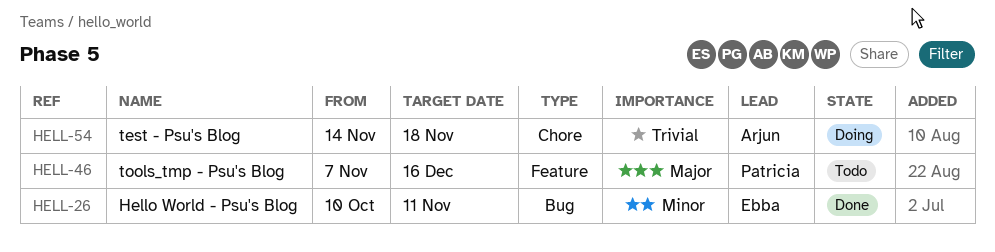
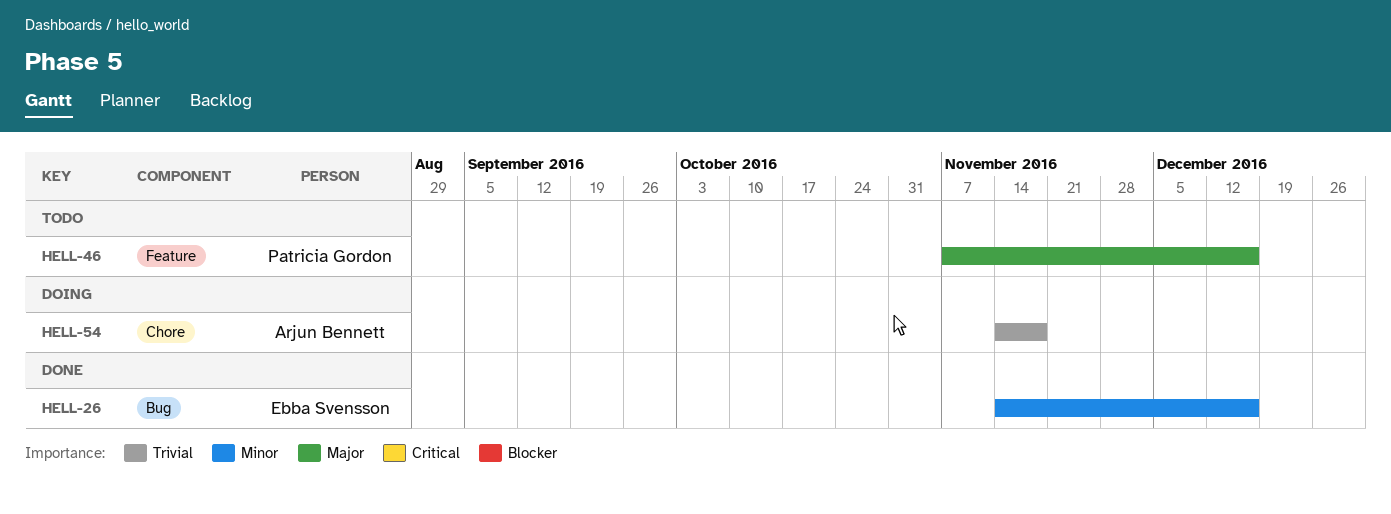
HELL-26, start: Oct 10 -> Nov 14
HELL-26, due: Nov 11 -> Dec 16

